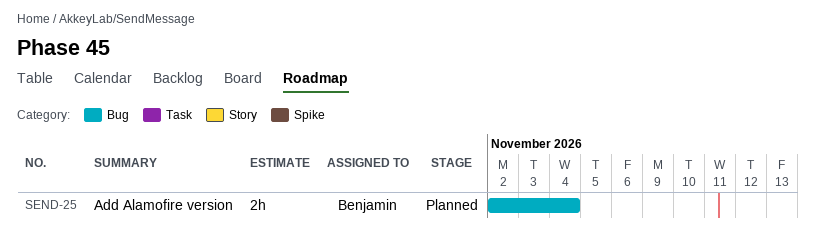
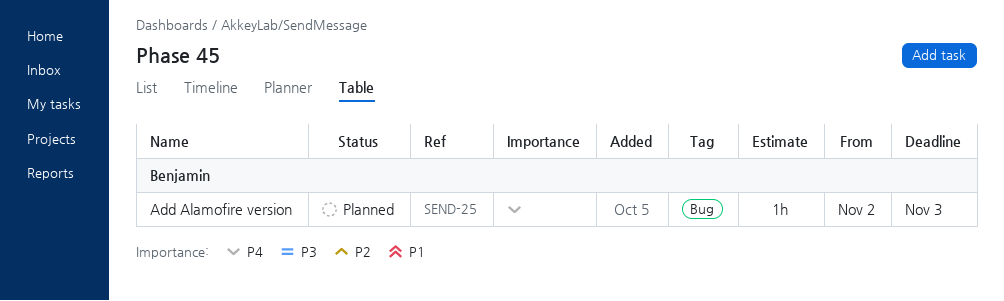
SEND-25, estimate: 2h -> 1h
SEND-25, due: Nov 4 -> Nov 3

